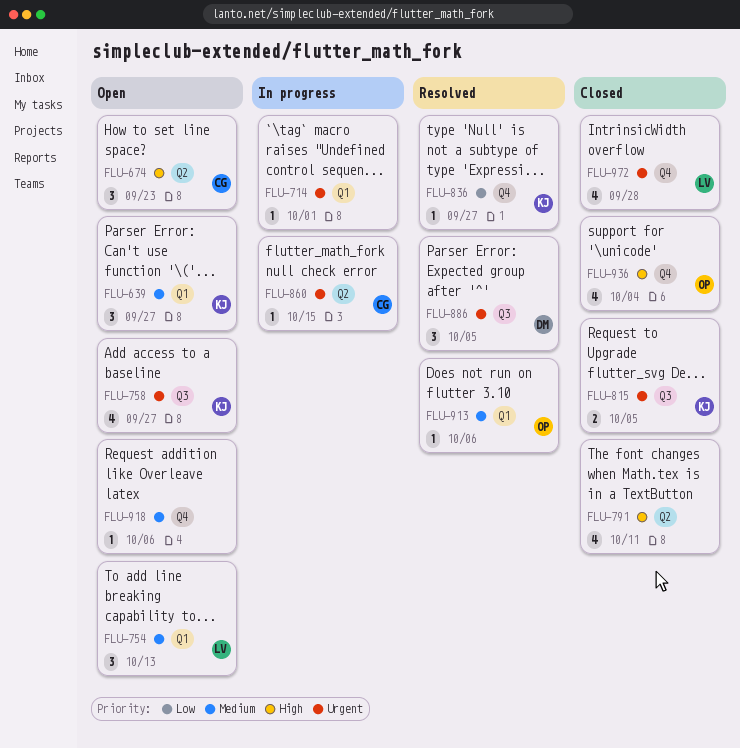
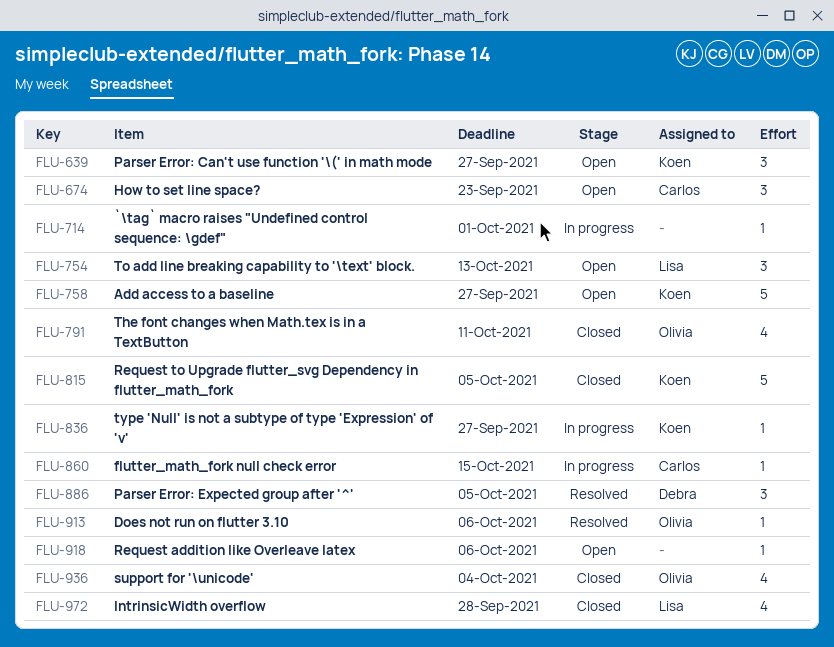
FLU-758, estimate: 4 -> 5
FLU-791, owner: none -> Olivia
FLU-815, estimate: 2 -> 5
FLU-836, status: Resolved -> In progress

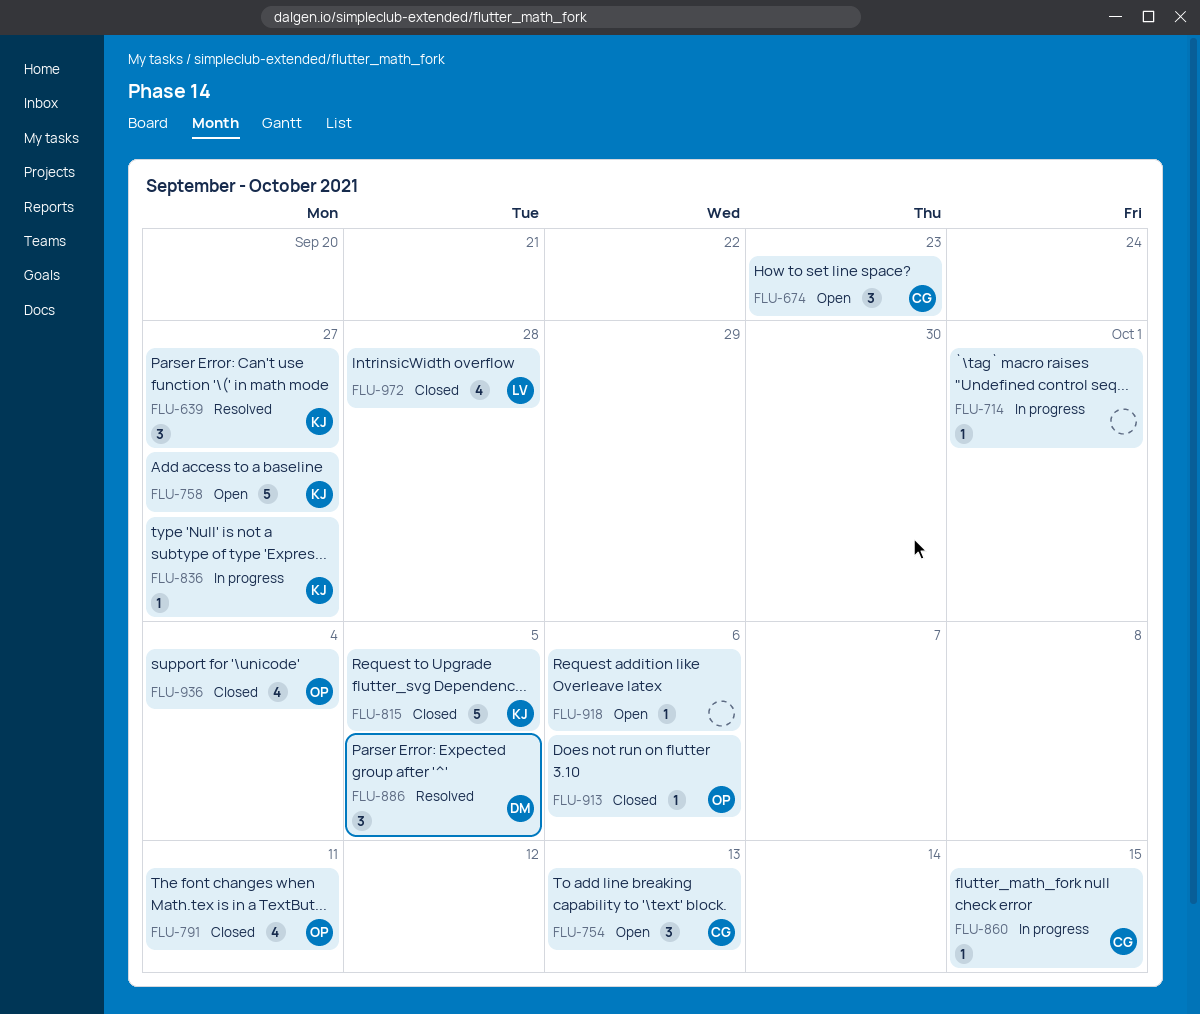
FLU-639, status: Open -> Resolved
FLU-754, owner: Lisa -> Carlos
FLU-913, status: Resolved -> Closed

